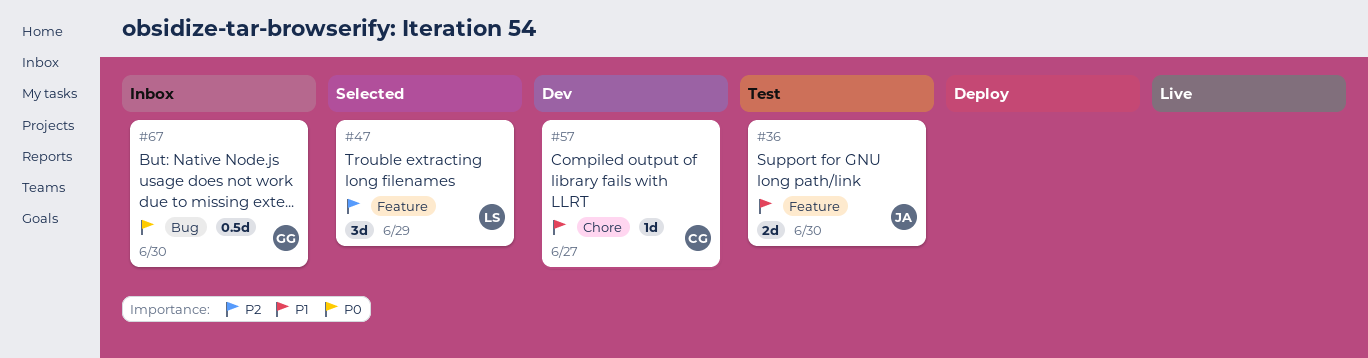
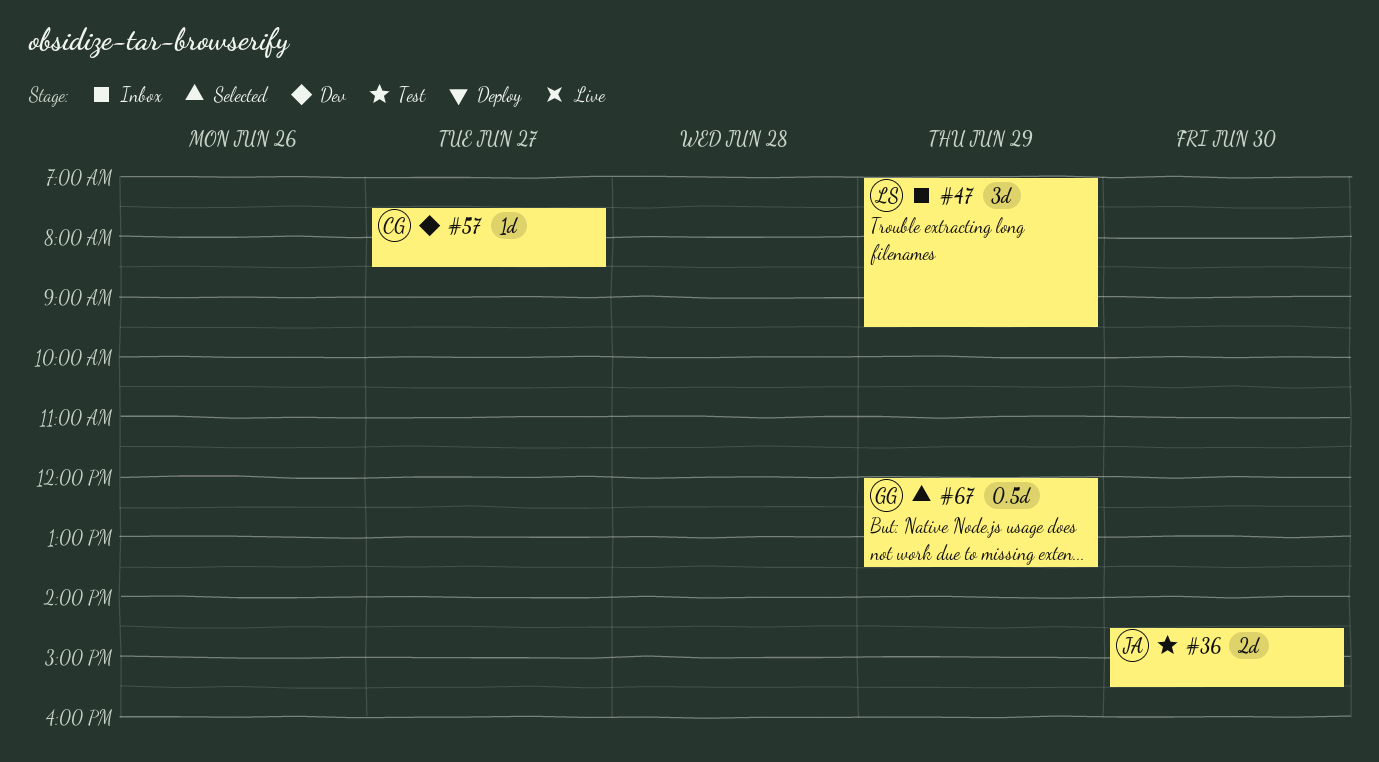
#47, status: Selected -> Inbox
#67, status: Inbox -> Selected
#67, day: Jun 30 -> Jun 29

